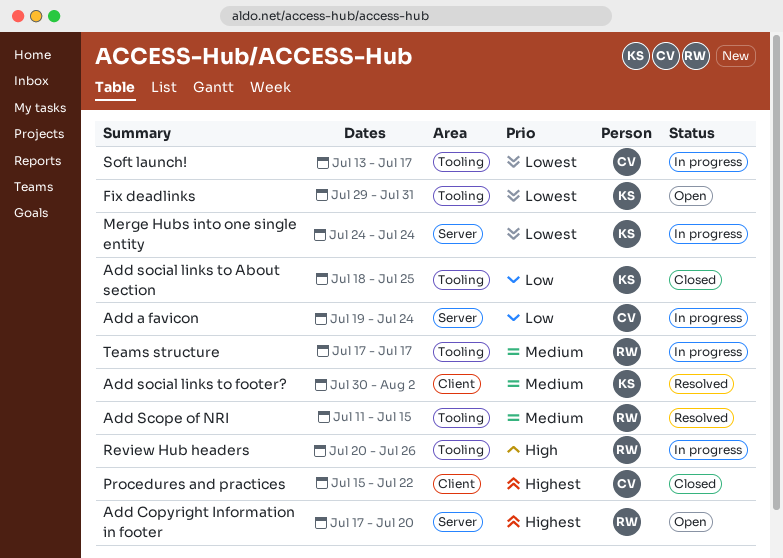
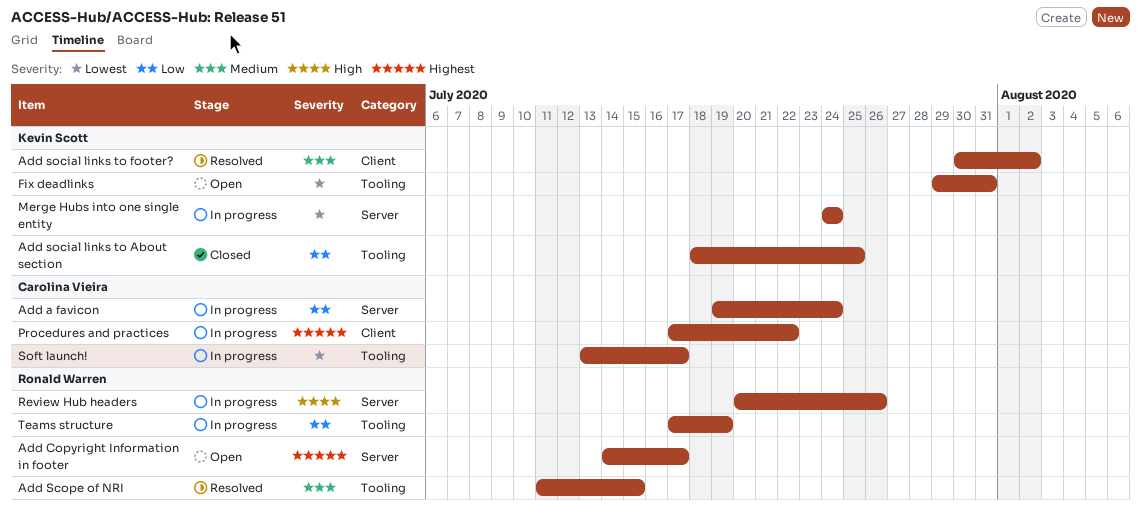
Add Copyright Information in footer, start: Jul 17 -> Jul 14
Add Copyright Information in footer, due: Jul 20 -> Jul 17
Procedures and practices, status: Closed -> In progress
Procedures and practices, start: Jul 15 -> Jul 17
Review Hub headers, label: Tooling -> Server
Teams structure, priority: Medium -> Low
Teams structure, due: Jul 17 -> Jul 19

